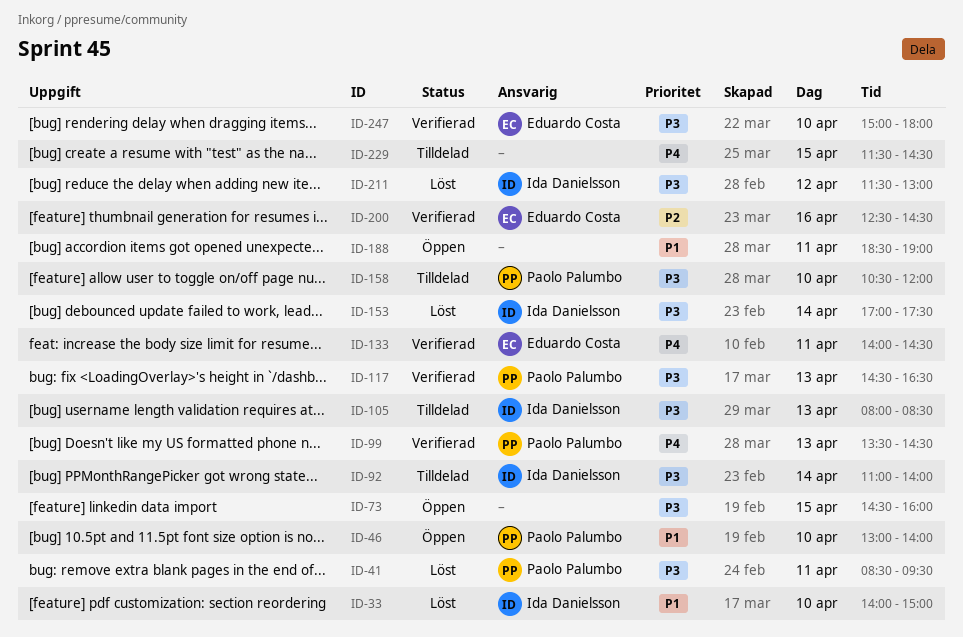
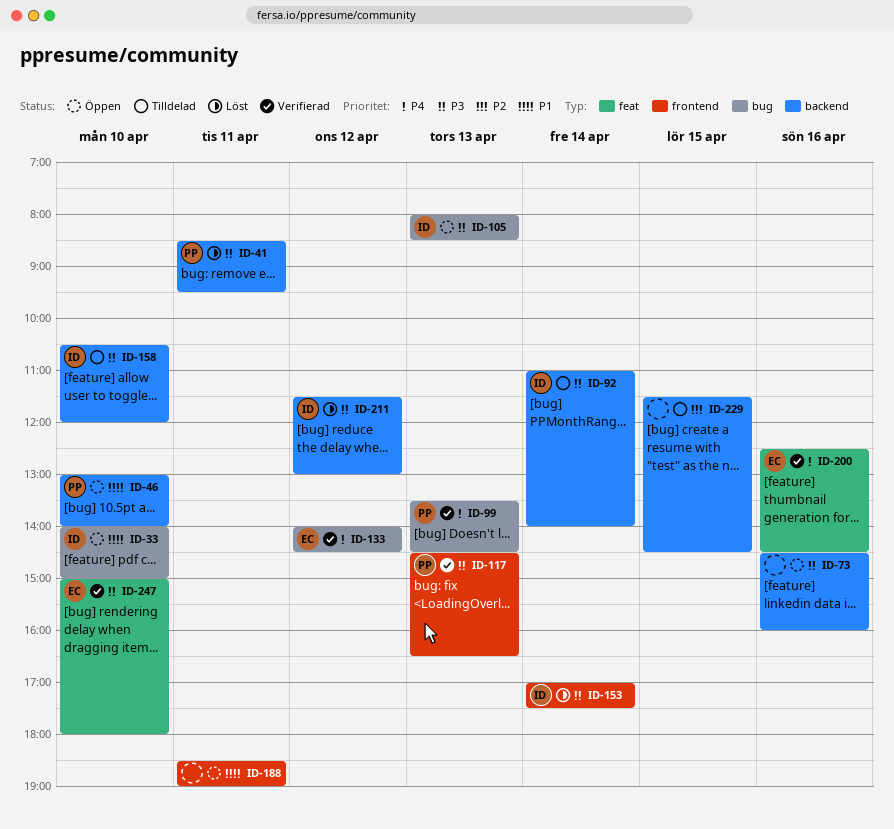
ID-33, status: Löst -> Öppen
ID-73, day: Apr 15 -> Apr 16
ID-105, status: Tilldelad -> Öppen
ID-133, day: Apr 11 -> Apr 12
ID-158, owner: Paolo Palumbo -> Ida Danielsson
ID-200, priority: P2 -> P4
ID-229, priority: P4 -> P2

